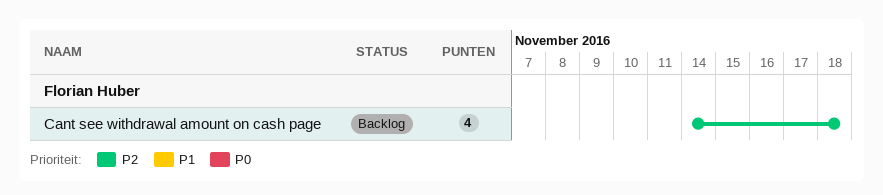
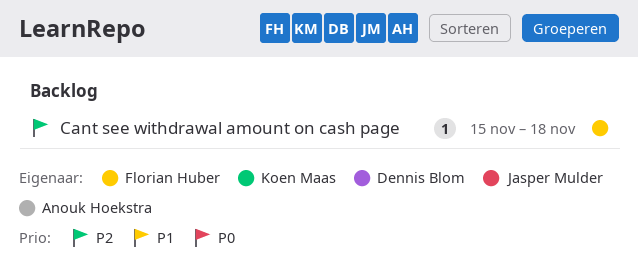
Cant see withdrawal amount on cash page, estimate: 4 -> 1
Cant see withdrawal amount on cash page, start: Nov 14 -> Nov 15

